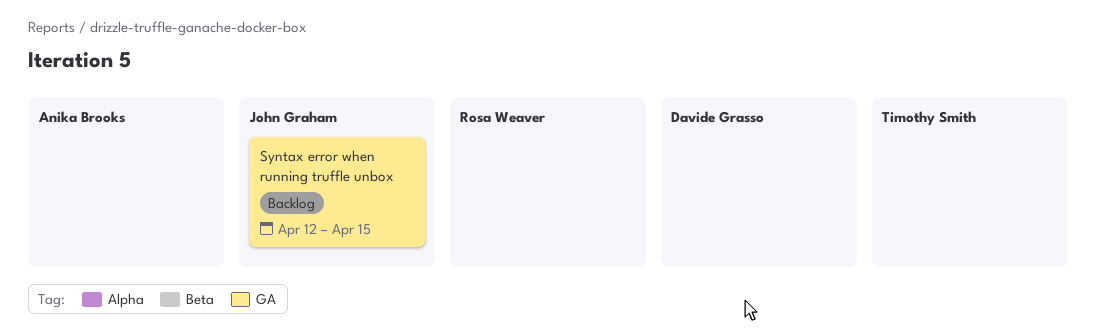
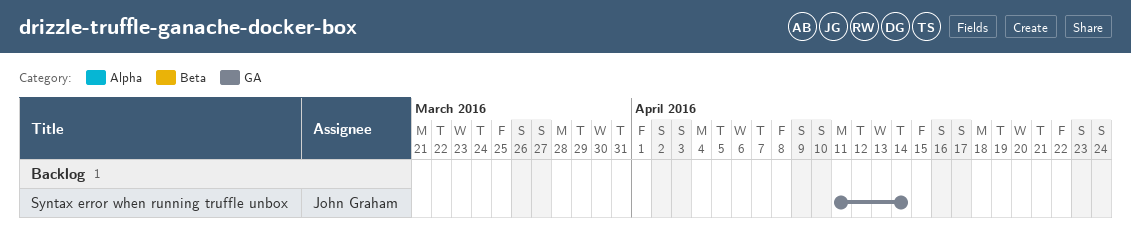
Syntax error when running truffle unbox, start: Apr 12 -> Apr 11
Syntax error when running truffle unbox, due: Apr 15 -> Apr 14

